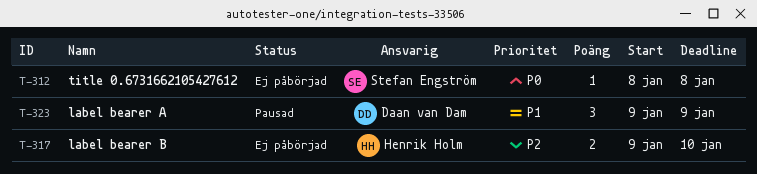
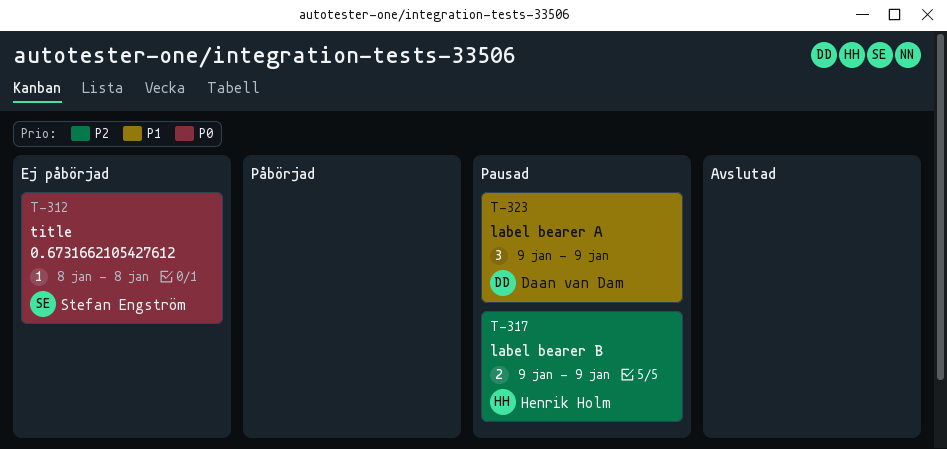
T-317, status: Ej påbörjad -> Pausad
T-317, due: Jan 10 -> Jan 9

